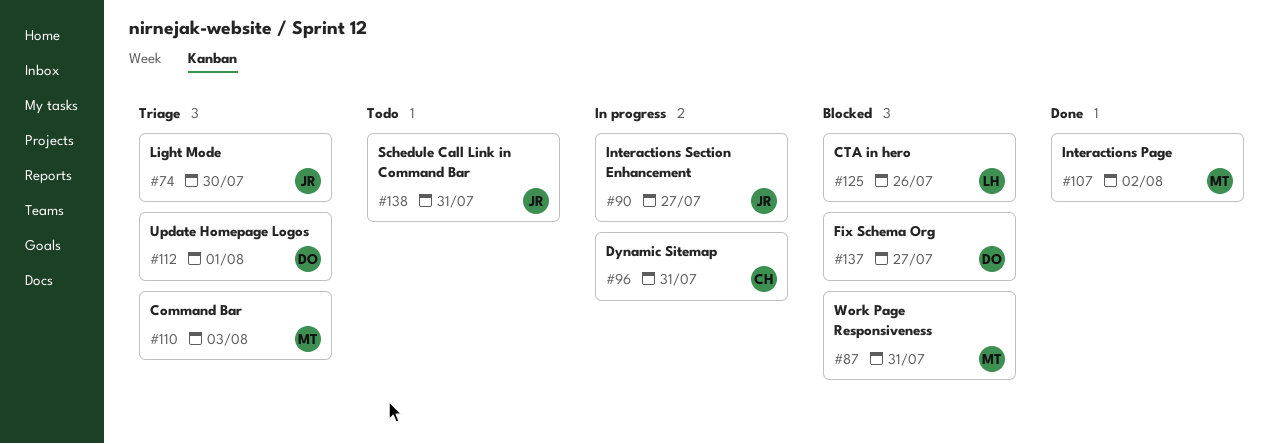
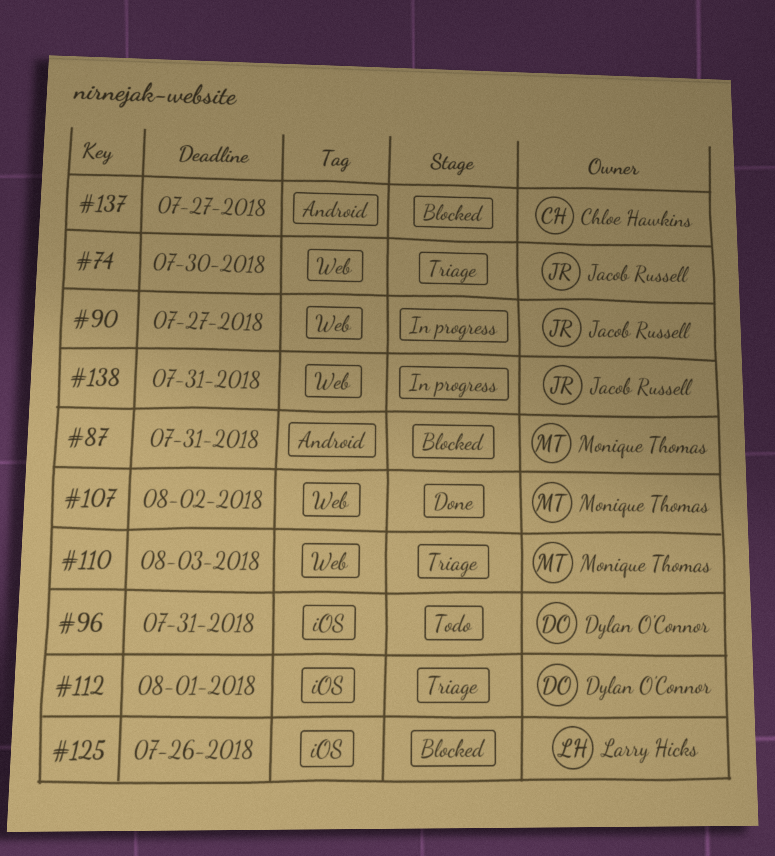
#96, status: In progress -> Todo
#96, owner: Chloe Hawkins -> Dylan O'Connor
#137, owner: Dylan O'Connor -> Chloe Hawkins
#138, status: Todo -> In progress

